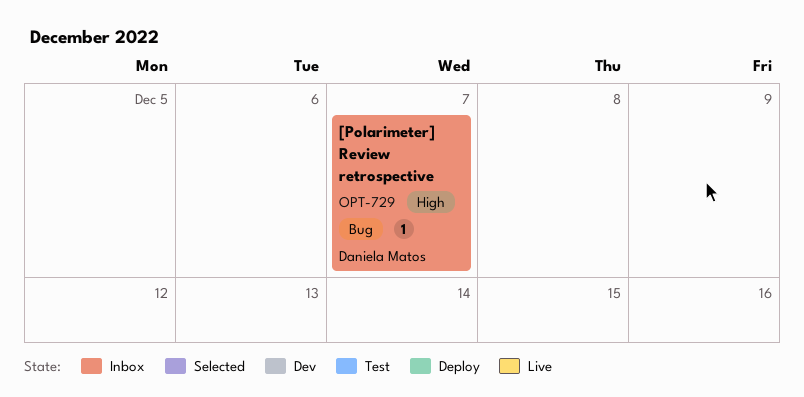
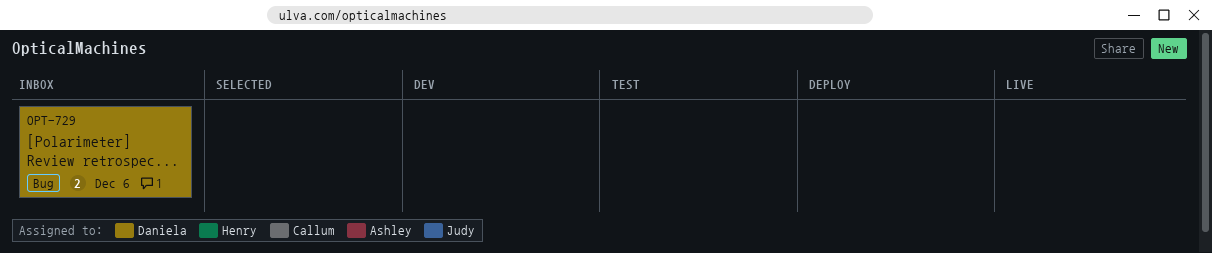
OPT-729, estimate: 1 -> 2
OPT-729, due: Dec 7 -> Dec 6

